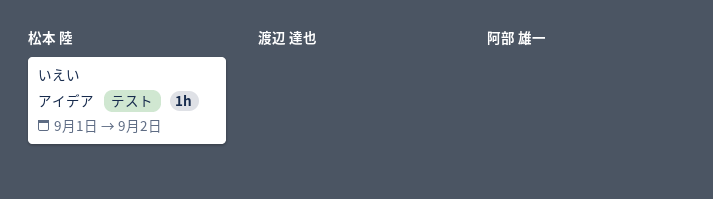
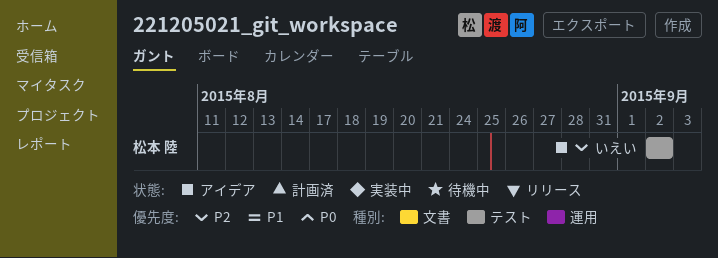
いえい, start: Sep 1 -> Sep 2

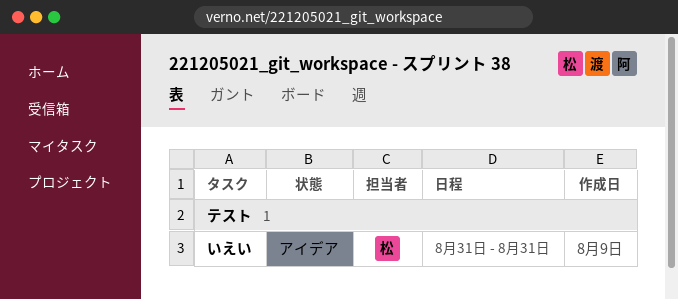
いえい, start: Sep 2 -> Aug 31
いえい, due: Sep 2 -> Aug 31

